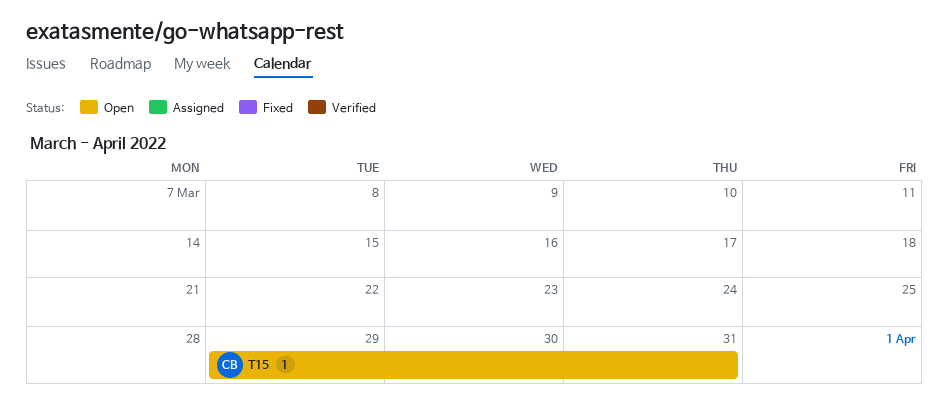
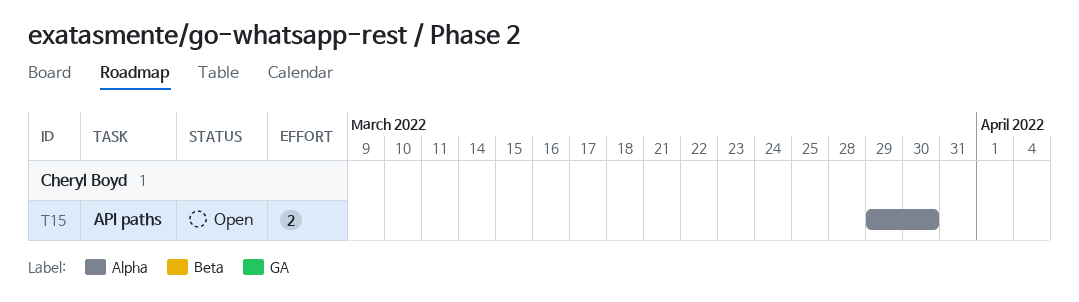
T15, estimate: 1 -> 2
T15, due: Mar 31 -> Mar 30

